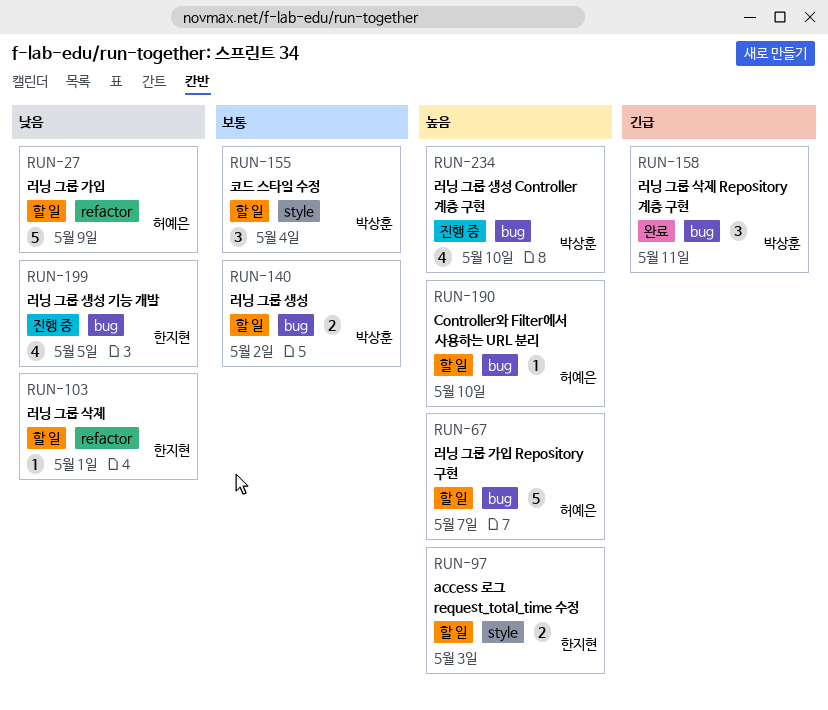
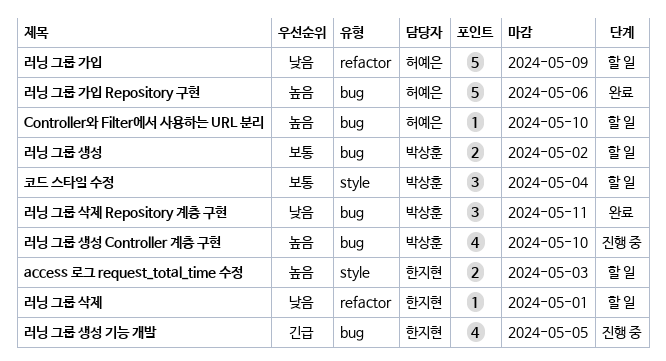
러닝 그룹 가입 Repository 구현, status: 할 일 -> 완료
러닝 그룹 가입 Repository 구현, due: May 7 -> May 6
러닝 그룹 삭제 Repository 계층 구현, priority: 긴급 -> 낮음
러닝 그룹 생성 기능 개발, priority: 낮음 -> 긴급

